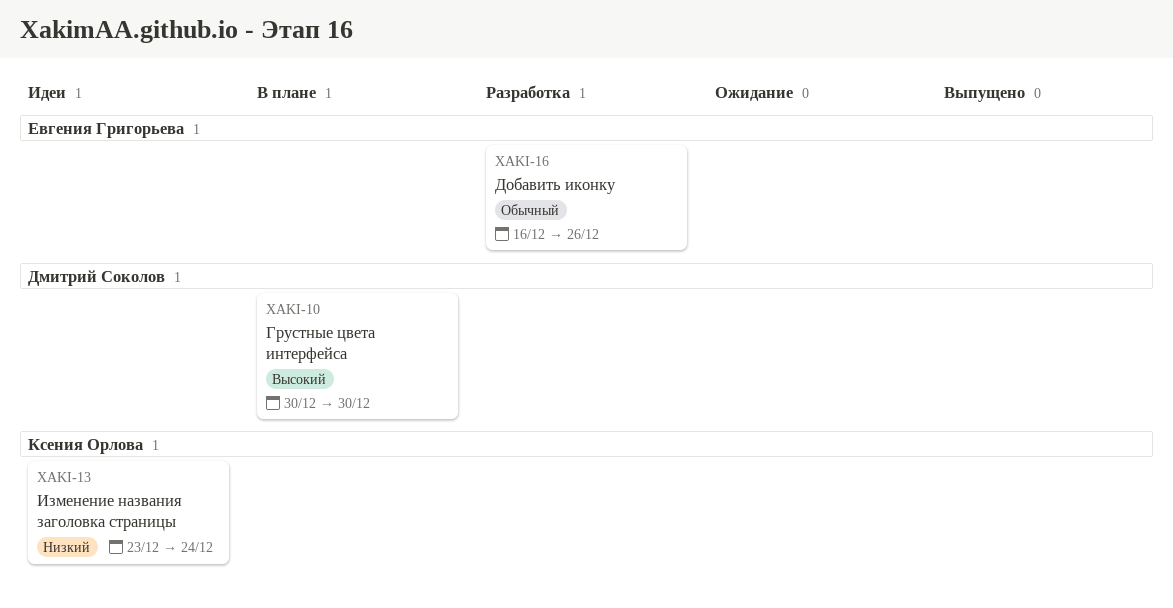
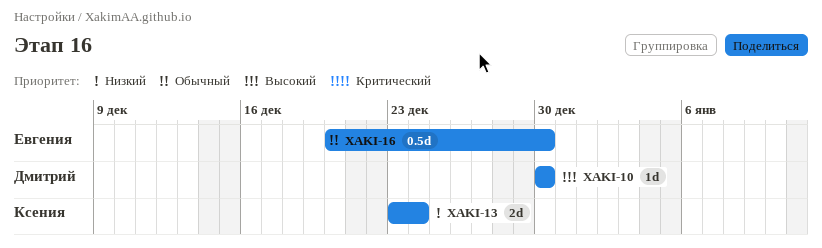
XAKI-16, start: Dec 16 -> Dec 20
XAKI-16, due: Dec 26 -> Dec 30

